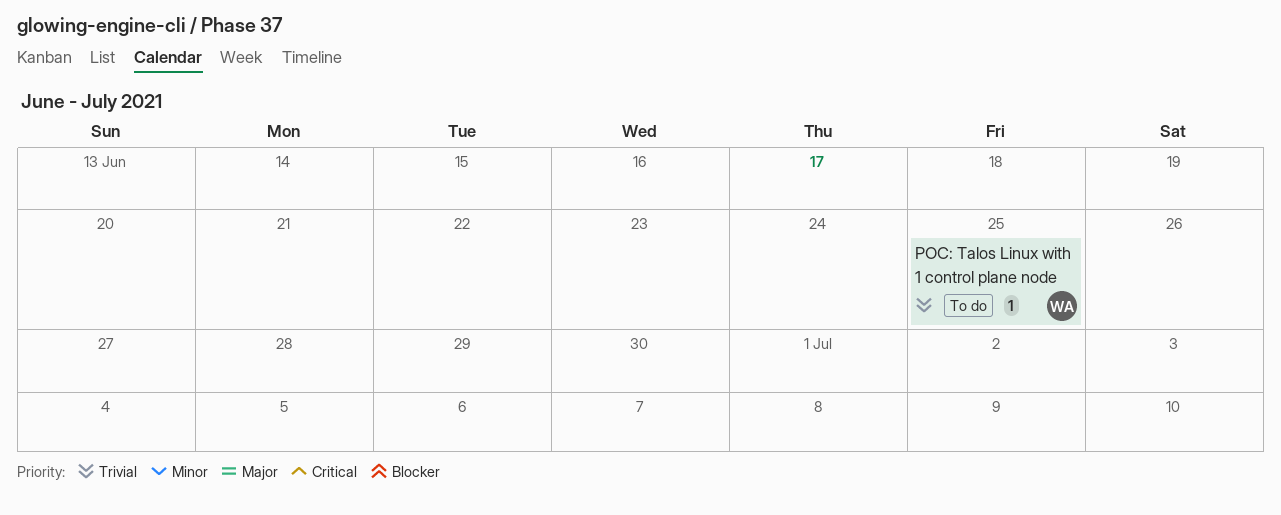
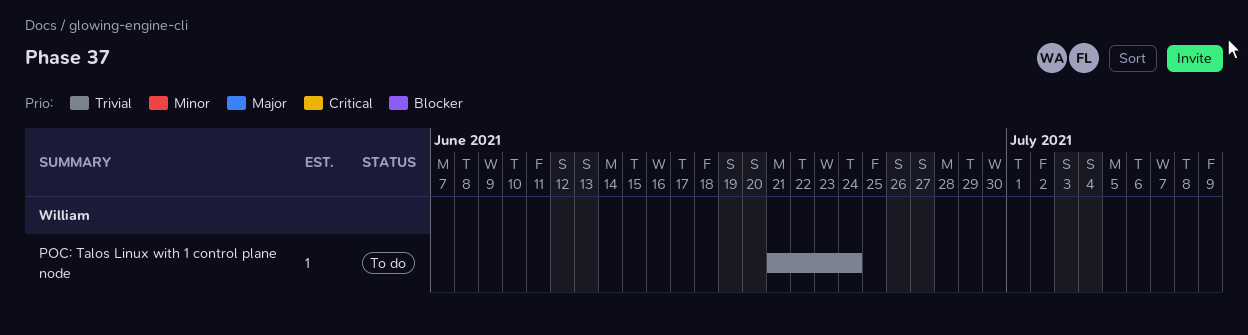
POC: Talos Linux with 1 control plane node, due: Jun 25 -> Jun 24

